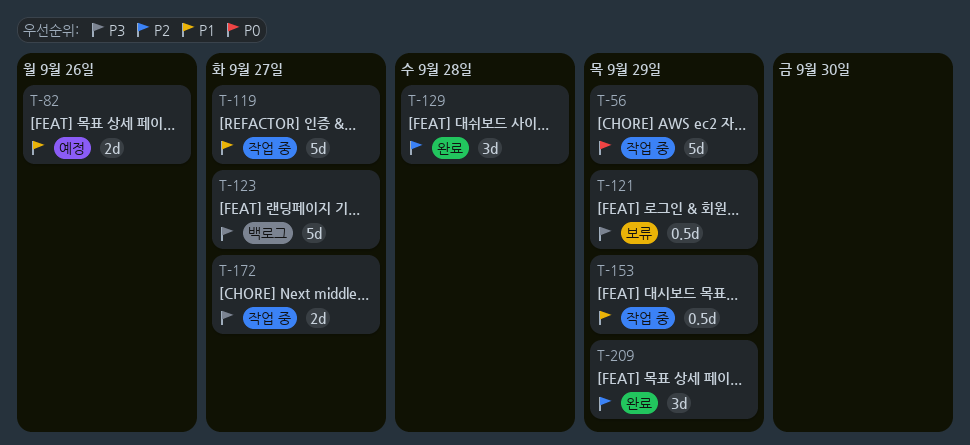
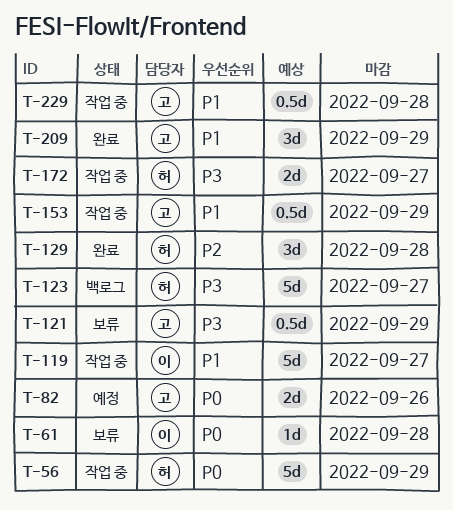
T-61: none -> present
T-82, priority: P1 -> P0
T-209, priority: P2 -> P1
T-229: none -> present

